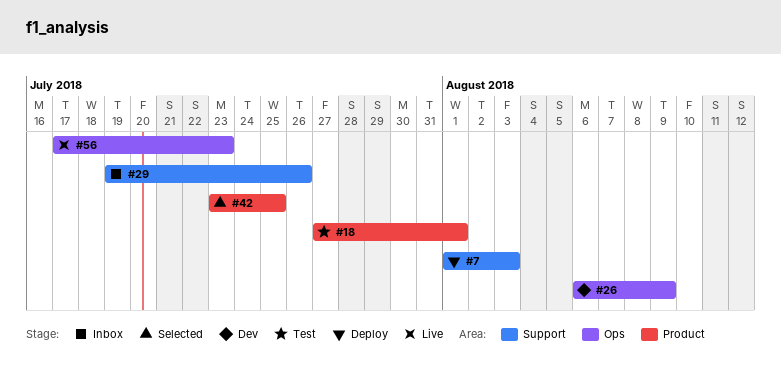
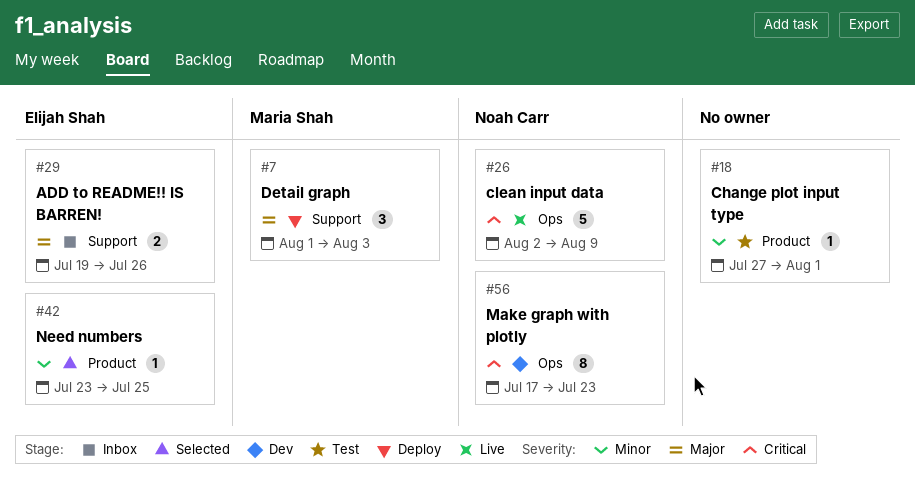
#26, status: Dev -> Live
#26, start: Aug 6 -> Aug 2
#56, status: Live -> Dev

